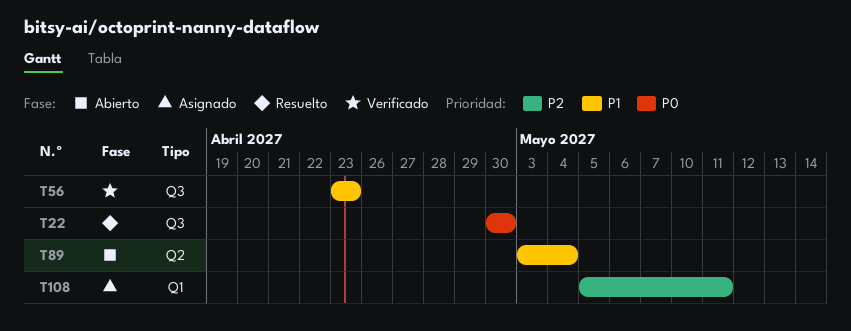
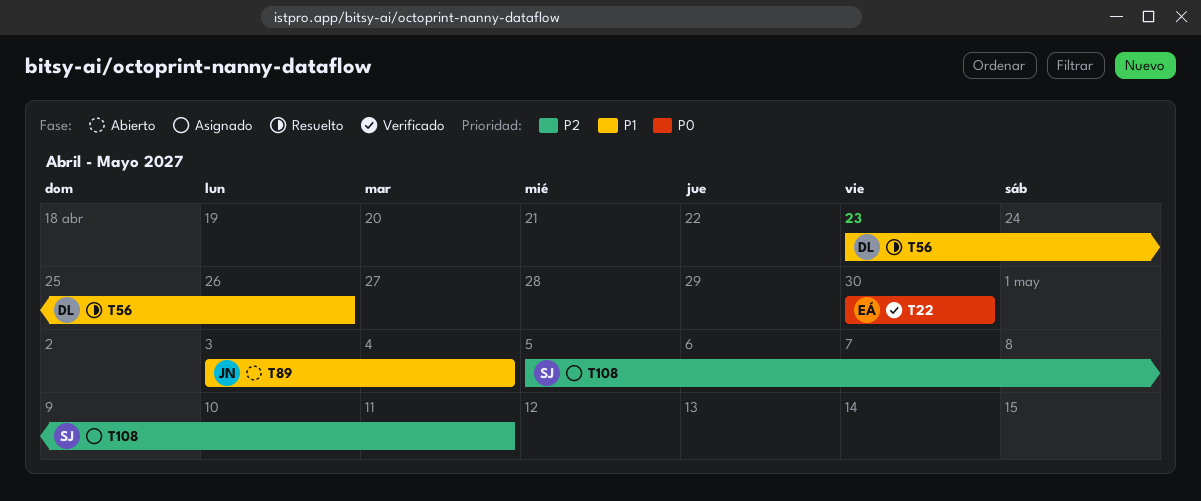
T22, status: Resuelto -> Verificado
T56, status: Verificado -> Resuelto
T56, due: Apr 23 -> Apr 26

